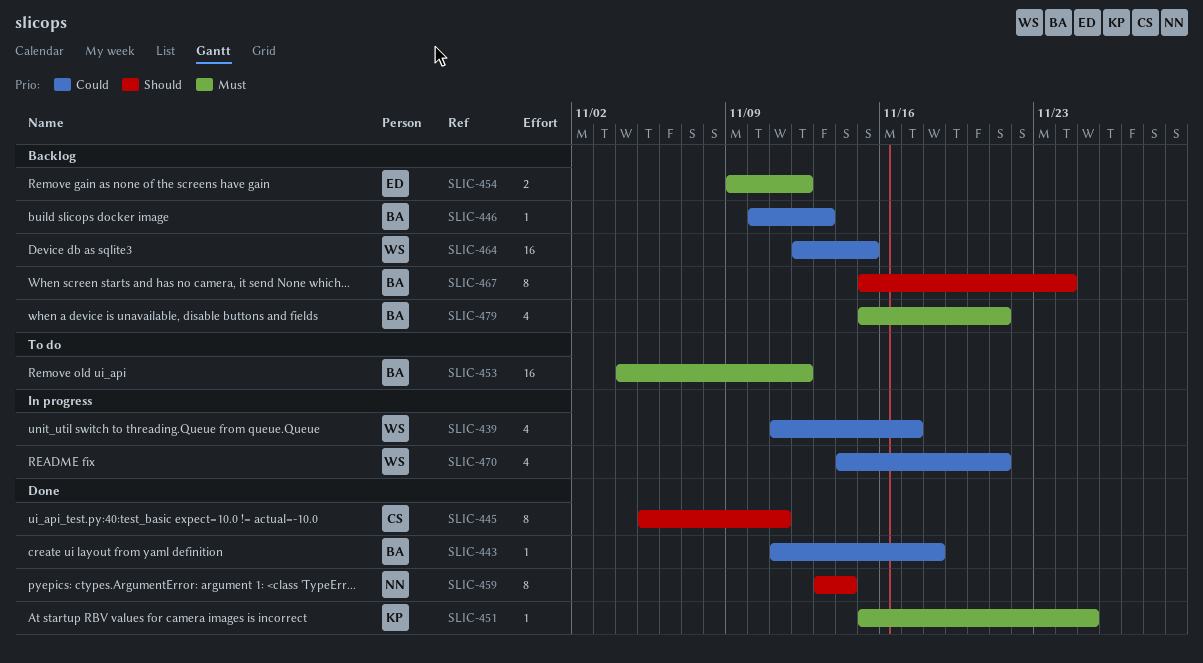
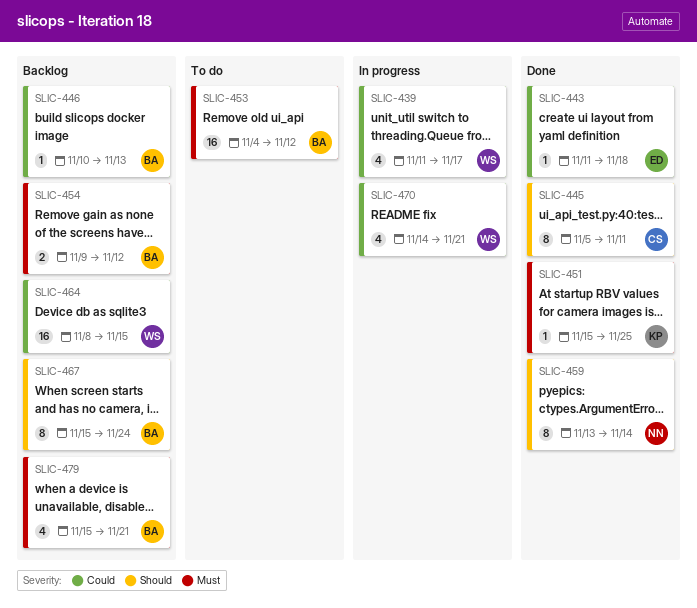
SLIC-443, owner: BA -> ED
SLIC-454, owner: ED -> BA
SLIC-464, start: Nov 12 -> Nov 8

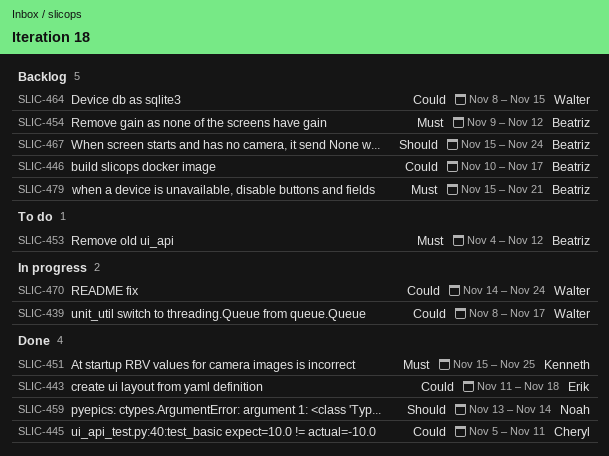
SLIC-439, start: Nov 11 -> Nov 8
SLIC-445, priority: Should -> Could
SLIC-446, due: Nov 13 -> Nov 17
SLIC-470, due: Nov 21 -> Nov 24

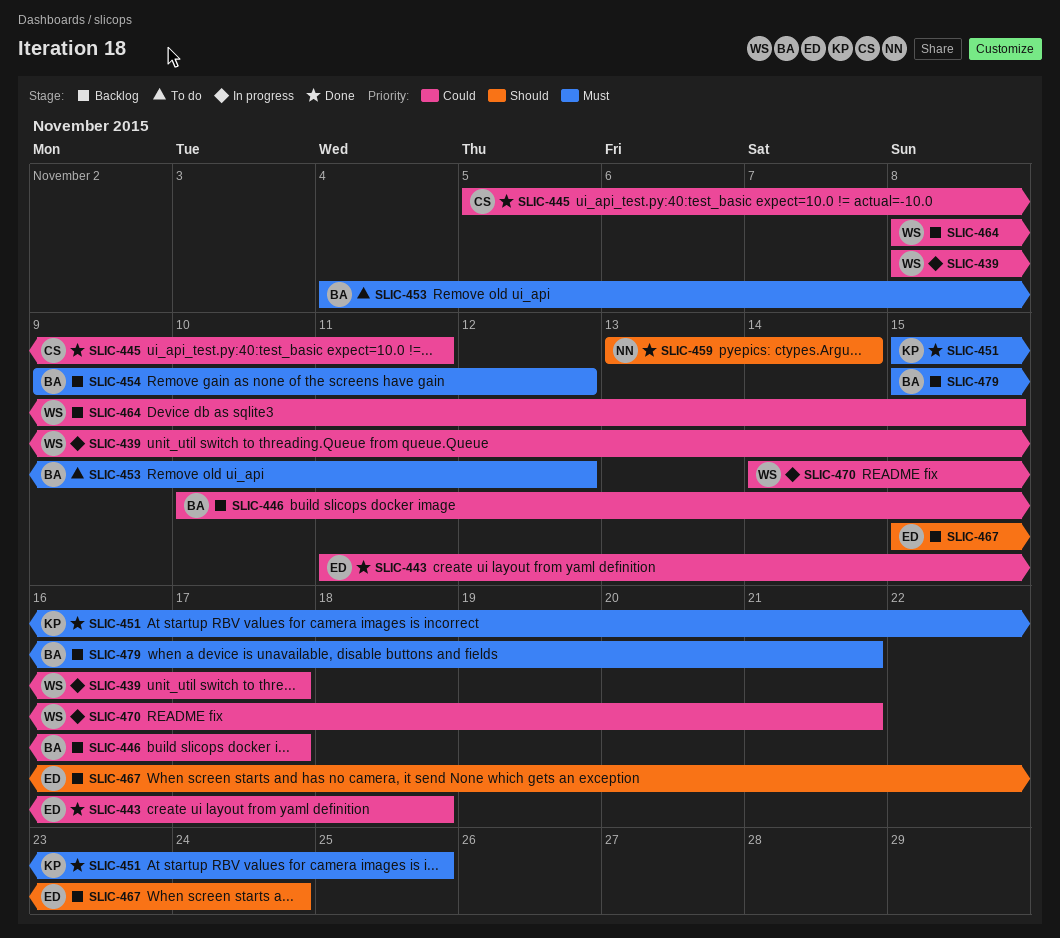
SLIC-467, owner: Beatriz -> Erik
SLIC-470, due: Nov 24 -> Nov 21

